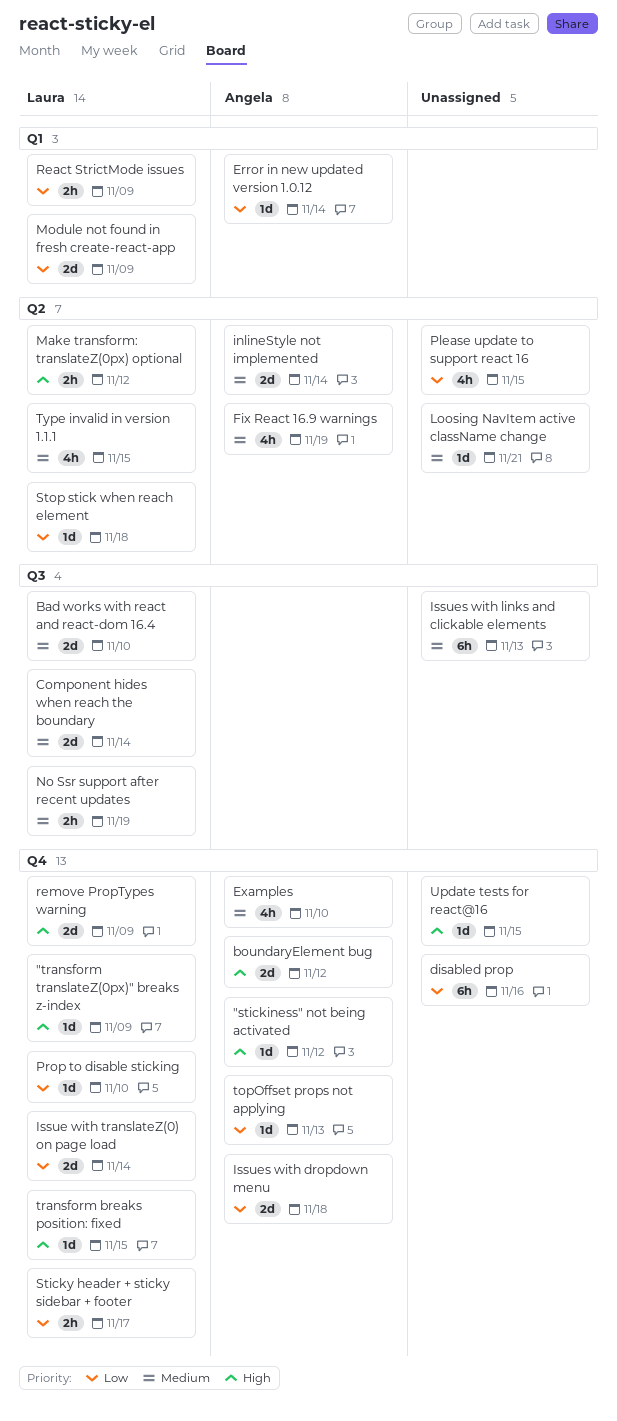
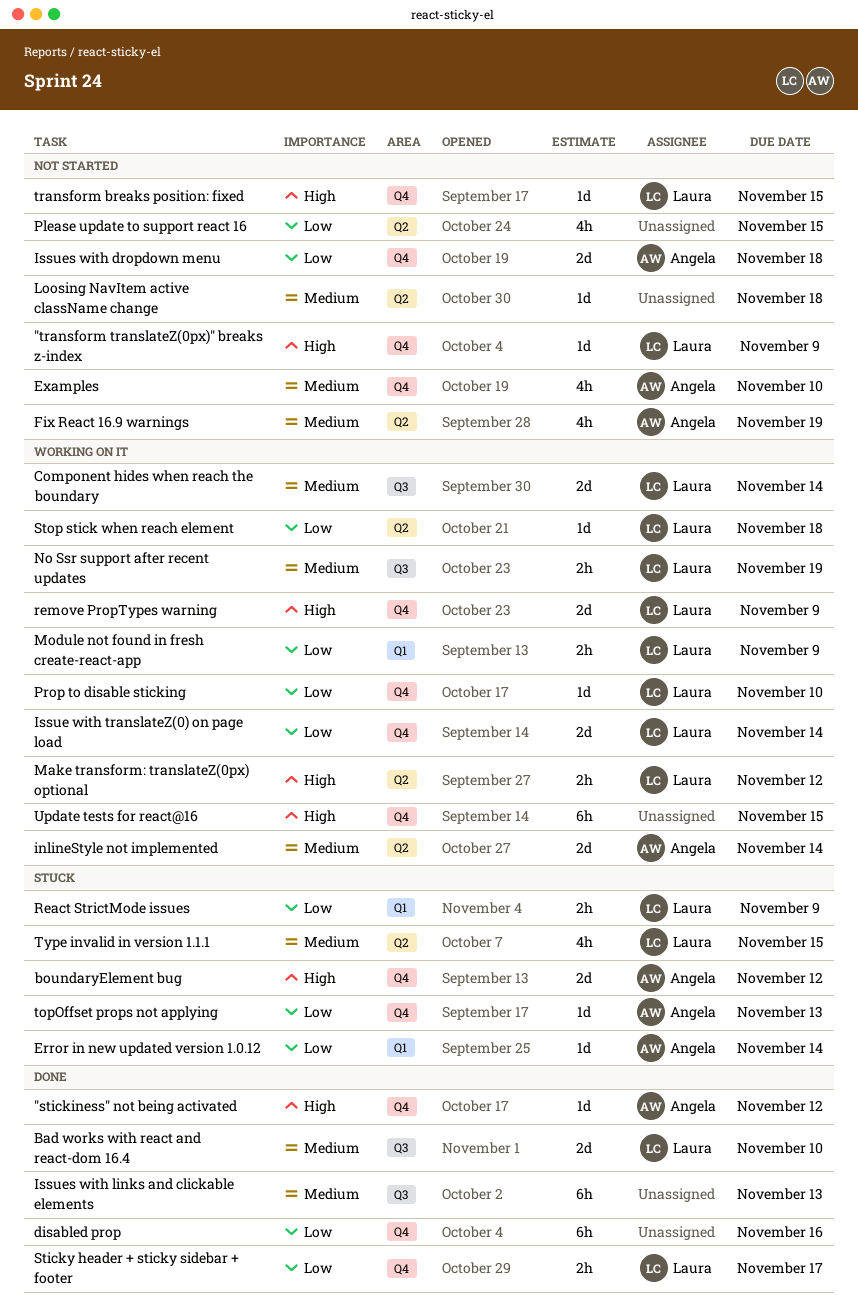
Loosing NavItem active className change, due: Nov 21 -> Nov 18
Module not found in fresh create-react-app, estimate: 2d -> 2h
Update tests for react@16, estimate: 1d -> 6h

